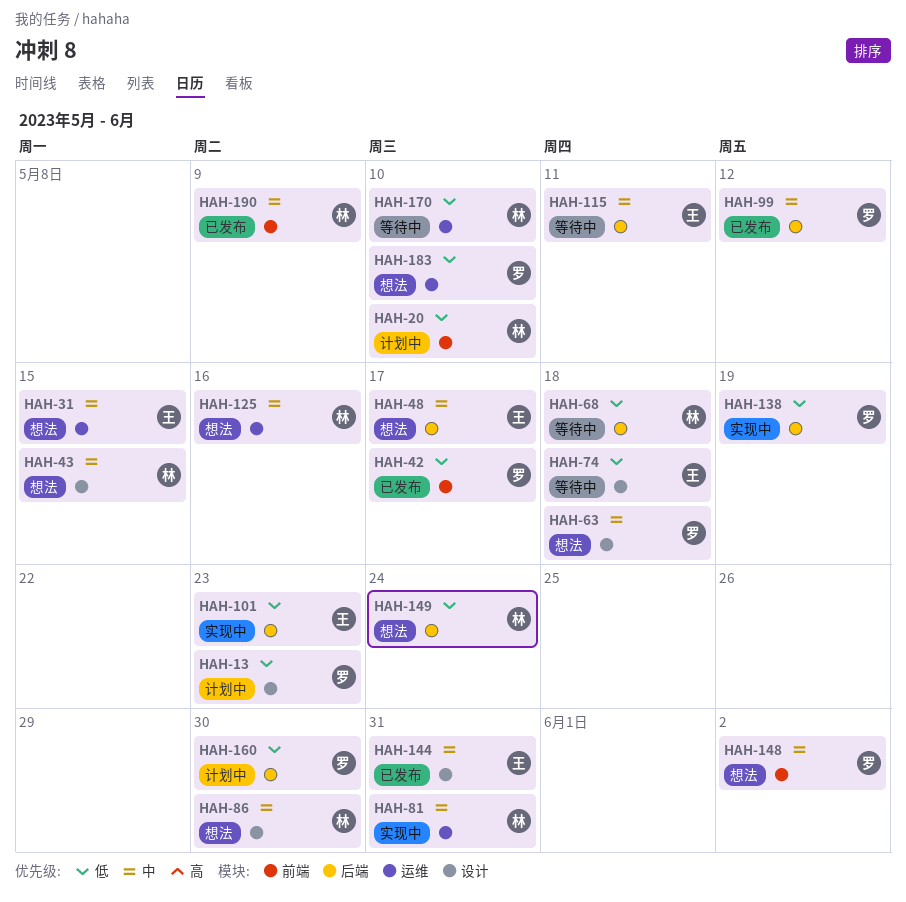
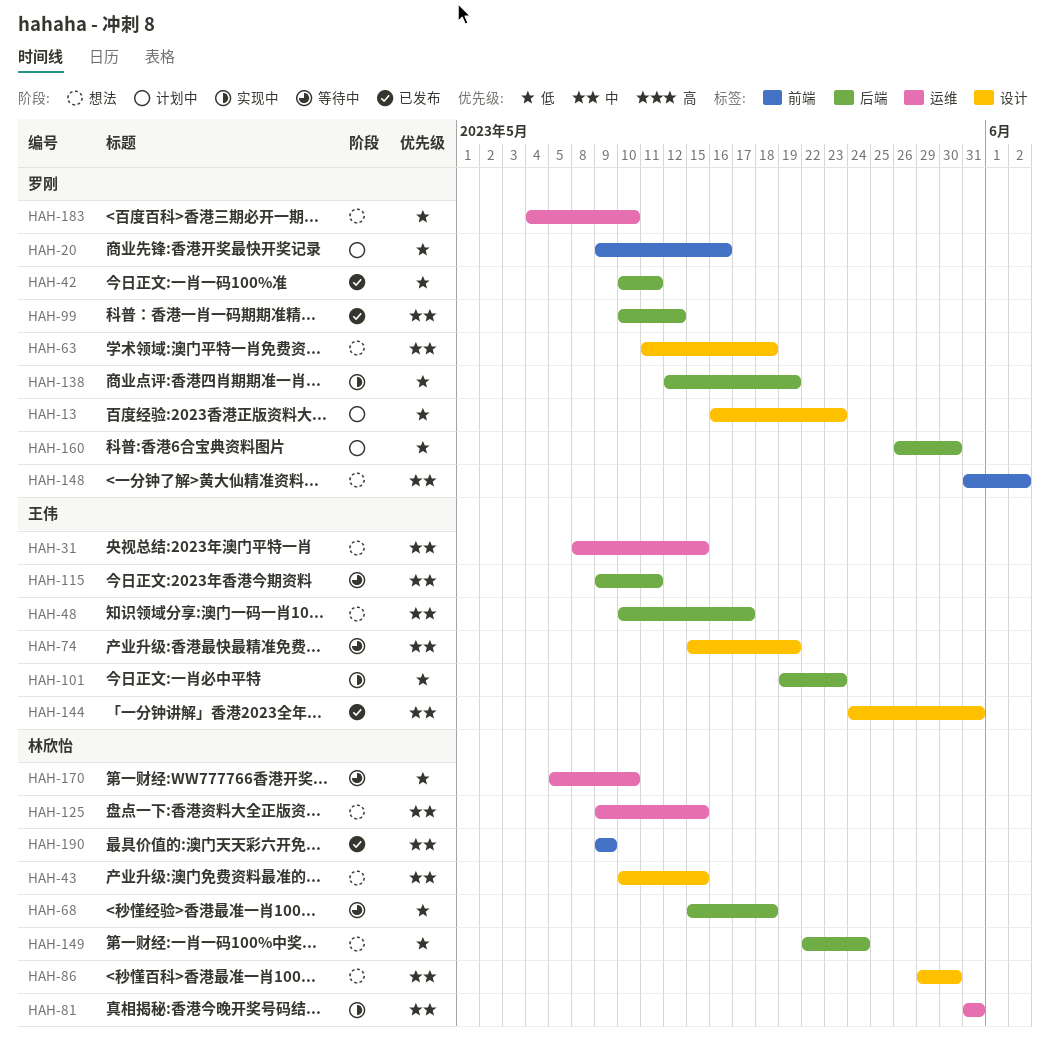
HAH-20, owner: 林欣怡 -> 罗刚
HAH-20, due: May 10 -> May 16
HAH-42, label: 前端 -> 后端
HAH-42, due: May 17 -> May 11
HAH-74, priority: 低 -> 中
HAH-74, due: May 18 -> May 19
HAH-125, due: May 16 -> May 15

